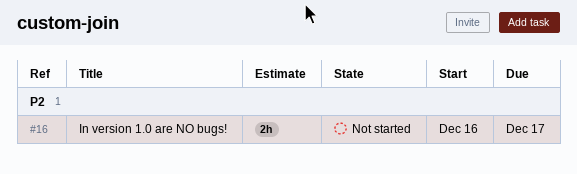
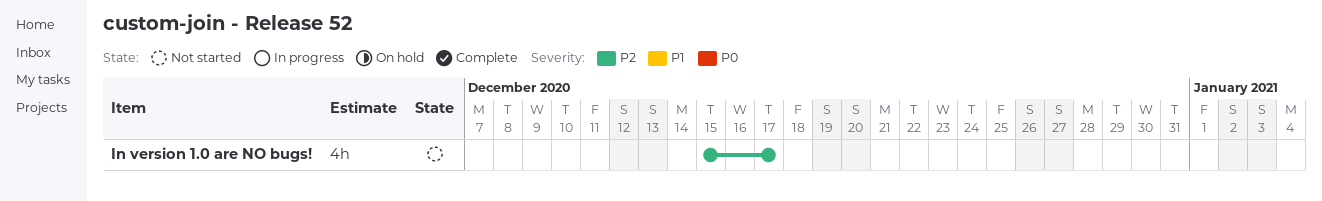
In version 1.0 are NO bugs!, estimate: 2h -> 4h
In version 1.0 are NO bugs!, start: Dec 16 -> Dec 15

